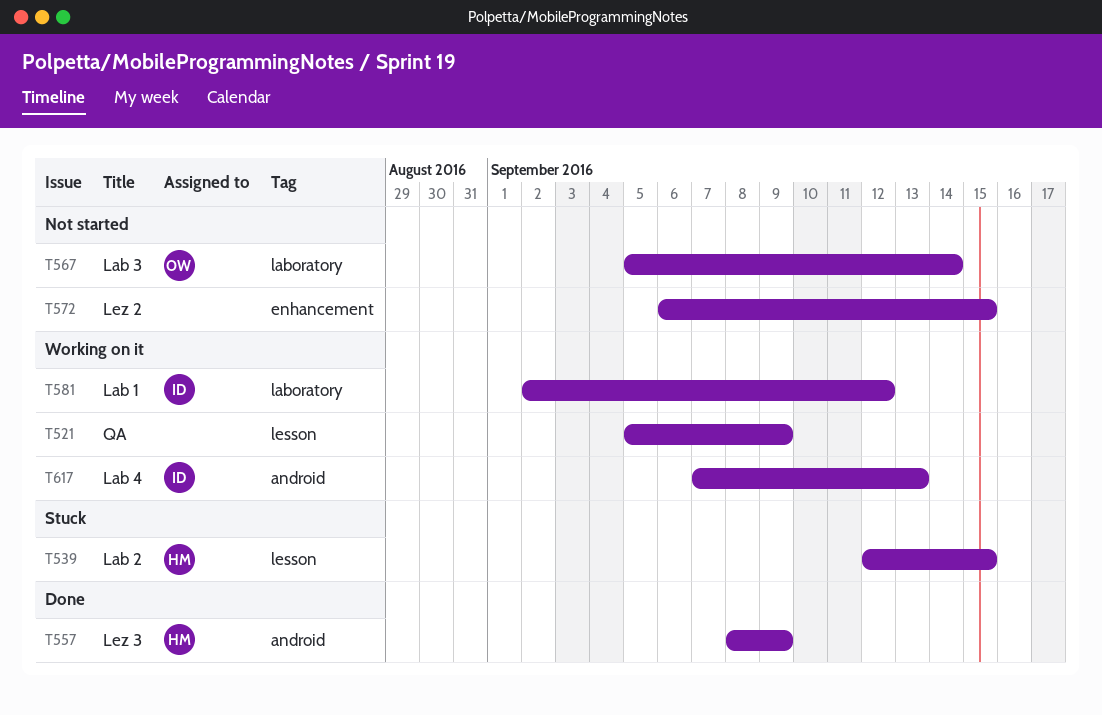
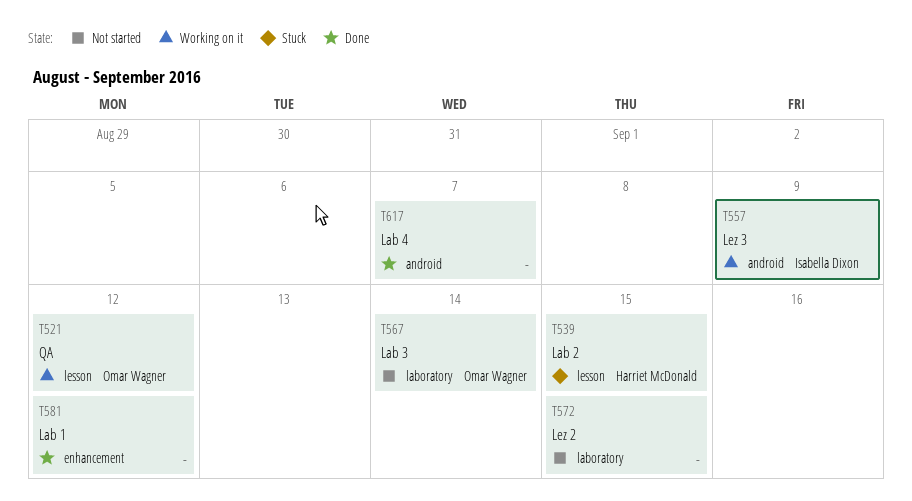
T521, owner: none -> Omar Wagner
T521, due: Sep 9 -> Sep 12
T557, status: Done -> Working on it
T557, owner: Harriet McDonald -> Isabella Dixon
T572, label: enhancement -> laboratory
T581, status: Working on it -> Done
T581, owner: Isabella Dixon -> none
T581, label: laboratory -> enhancement
T617, status: Working on it -> Done
T617, owner: Isabella Dixon -> none
T617, due: Sep 13 -> Sep 7

